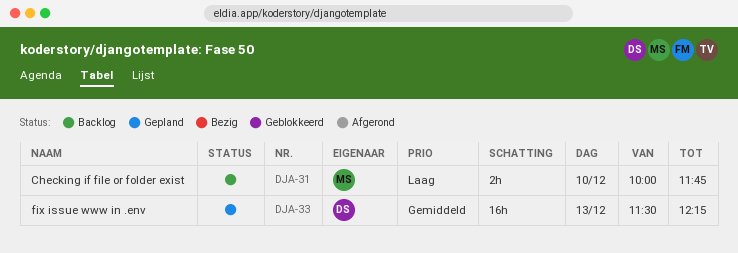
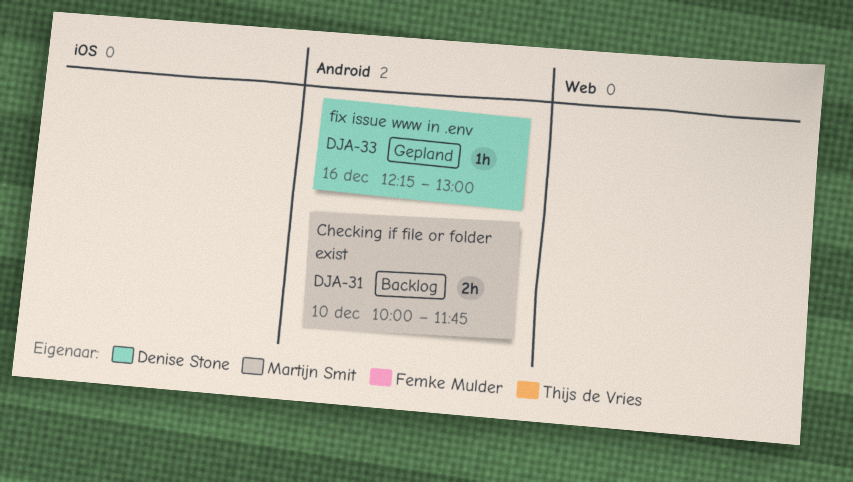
DJA-33, estimate: 16h -> 1h
DJA-33, day: Dec 13 -> Dec 16
DJA-33, begins: 11:30 -> 12:15
DJA-33, ends: 12:15 -> 13:00

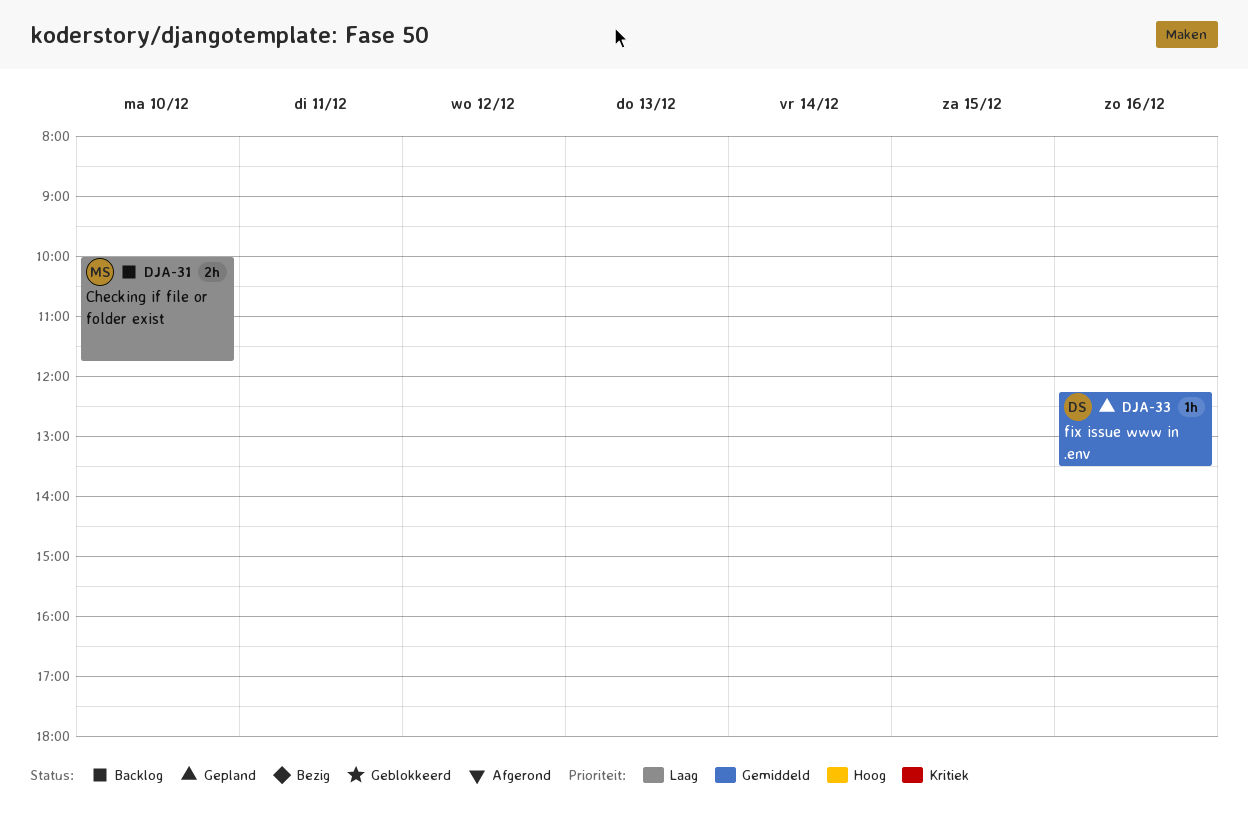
DJA-33, ends: 13:00 -> 13:30

